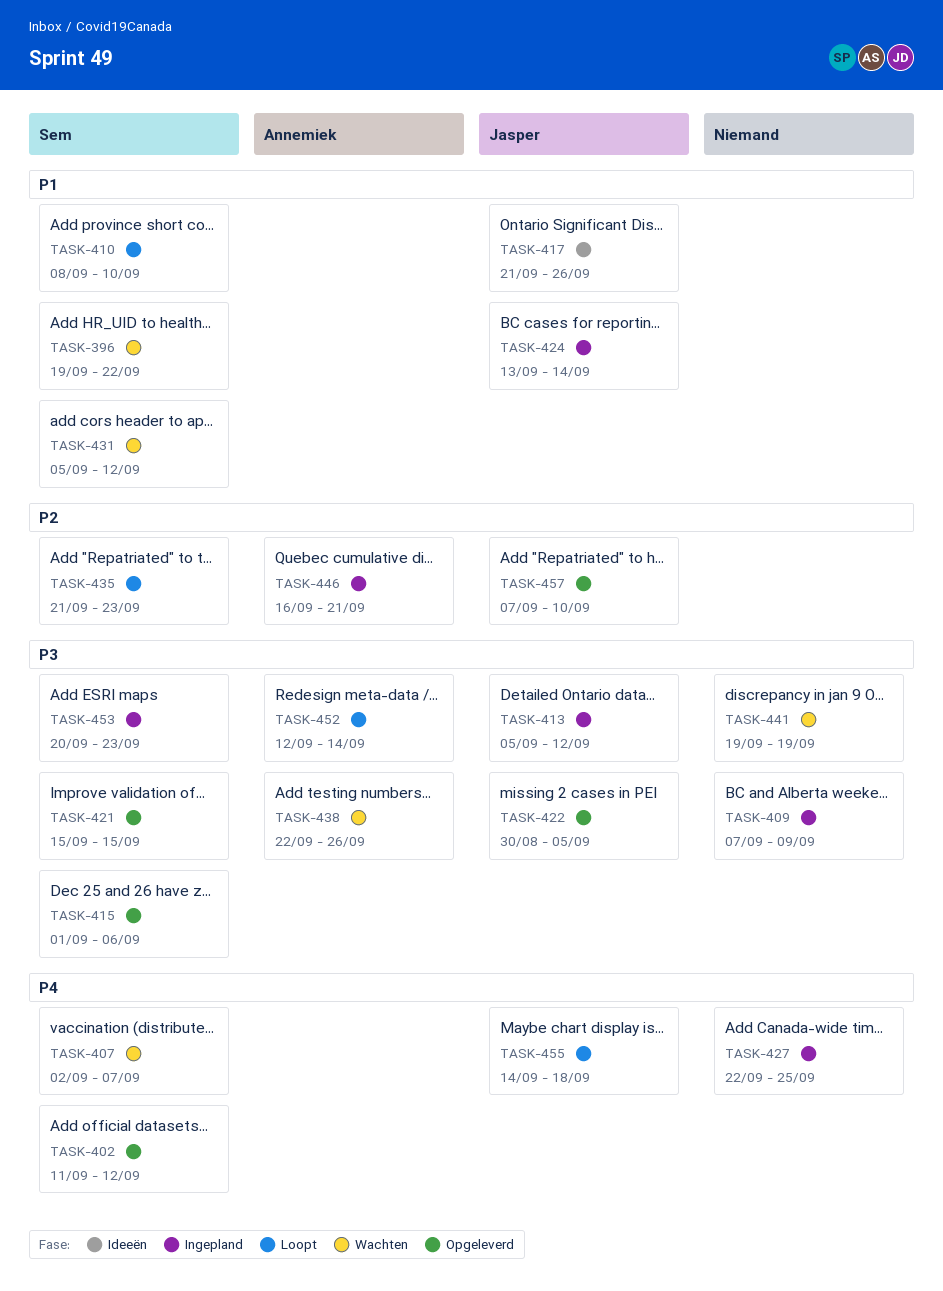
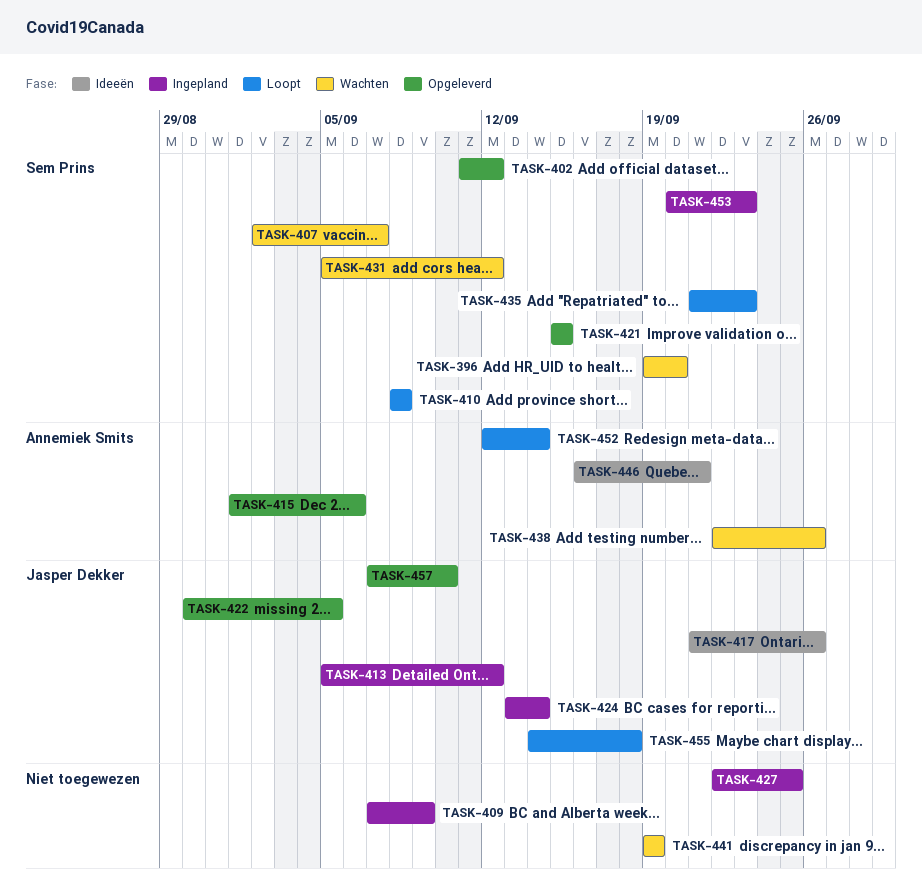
TASK-396, due: Sep 22 -> Sep 20
TASK-410, due: Sep 10 -> Sep 8
TASK-415, owner: Sem Prins -> Annemiek Smits
TASK-446, status: Ingepland -> Ideeën

